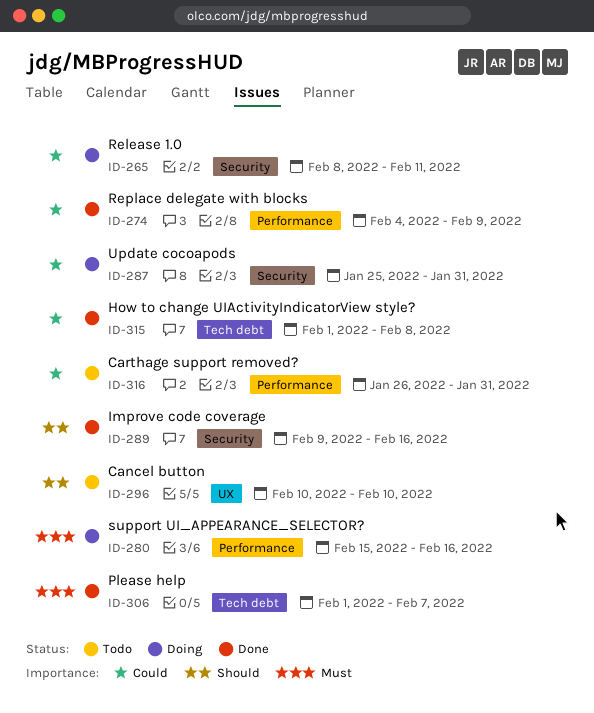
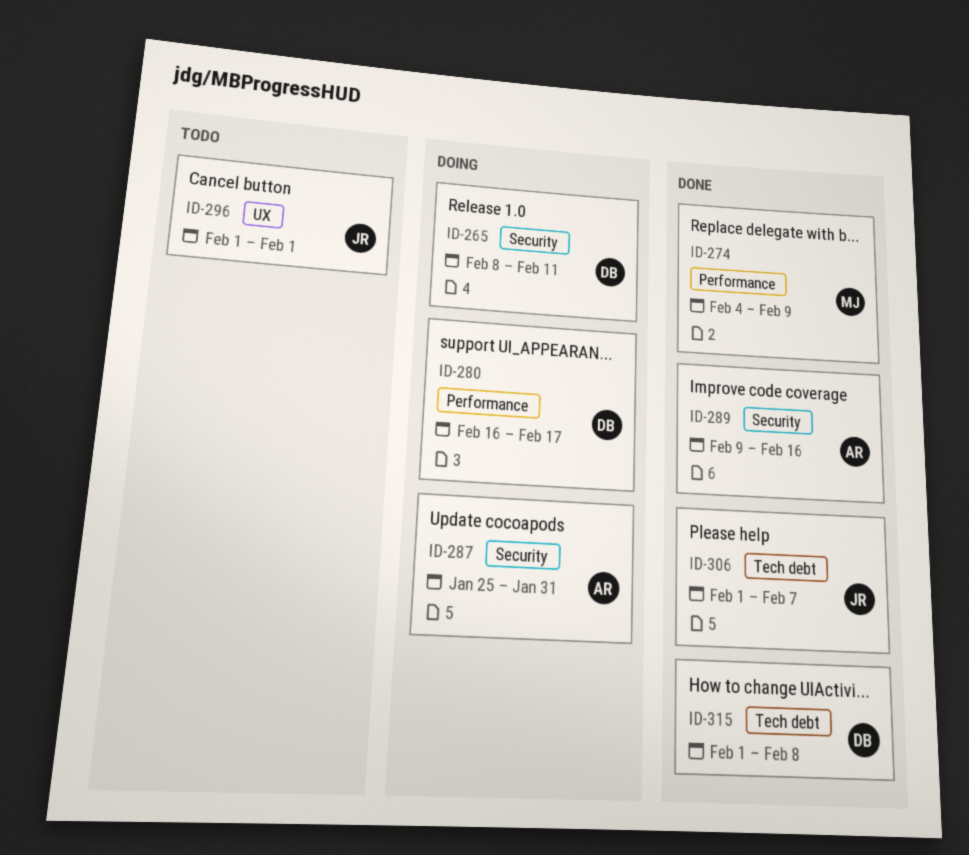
ID-280, start: Feb 15 -> Feb 16
ID-280, due: Feb 16 -> Feb 17
ID-296, start: Feb 10 -> Feb 1
ID-296, due: Feb 10 -> Feb 1
ID-316: present -> none

